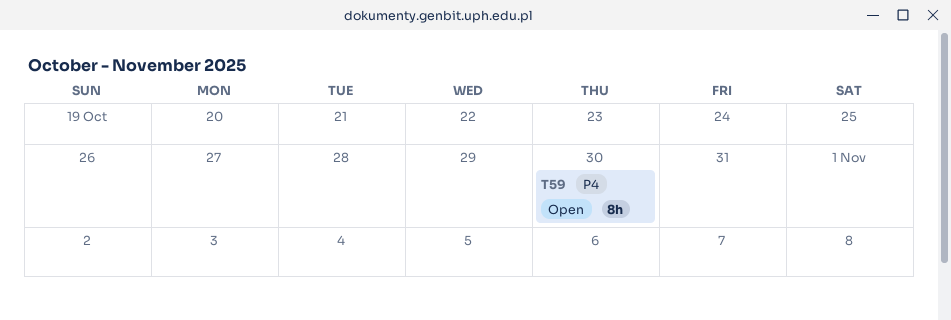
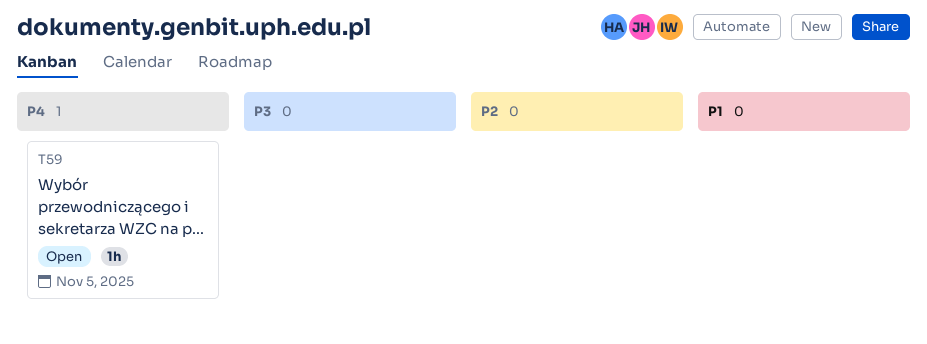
T59, estimate: 8h -> 1h
T59, due: Oct 30 -> Nov 5

